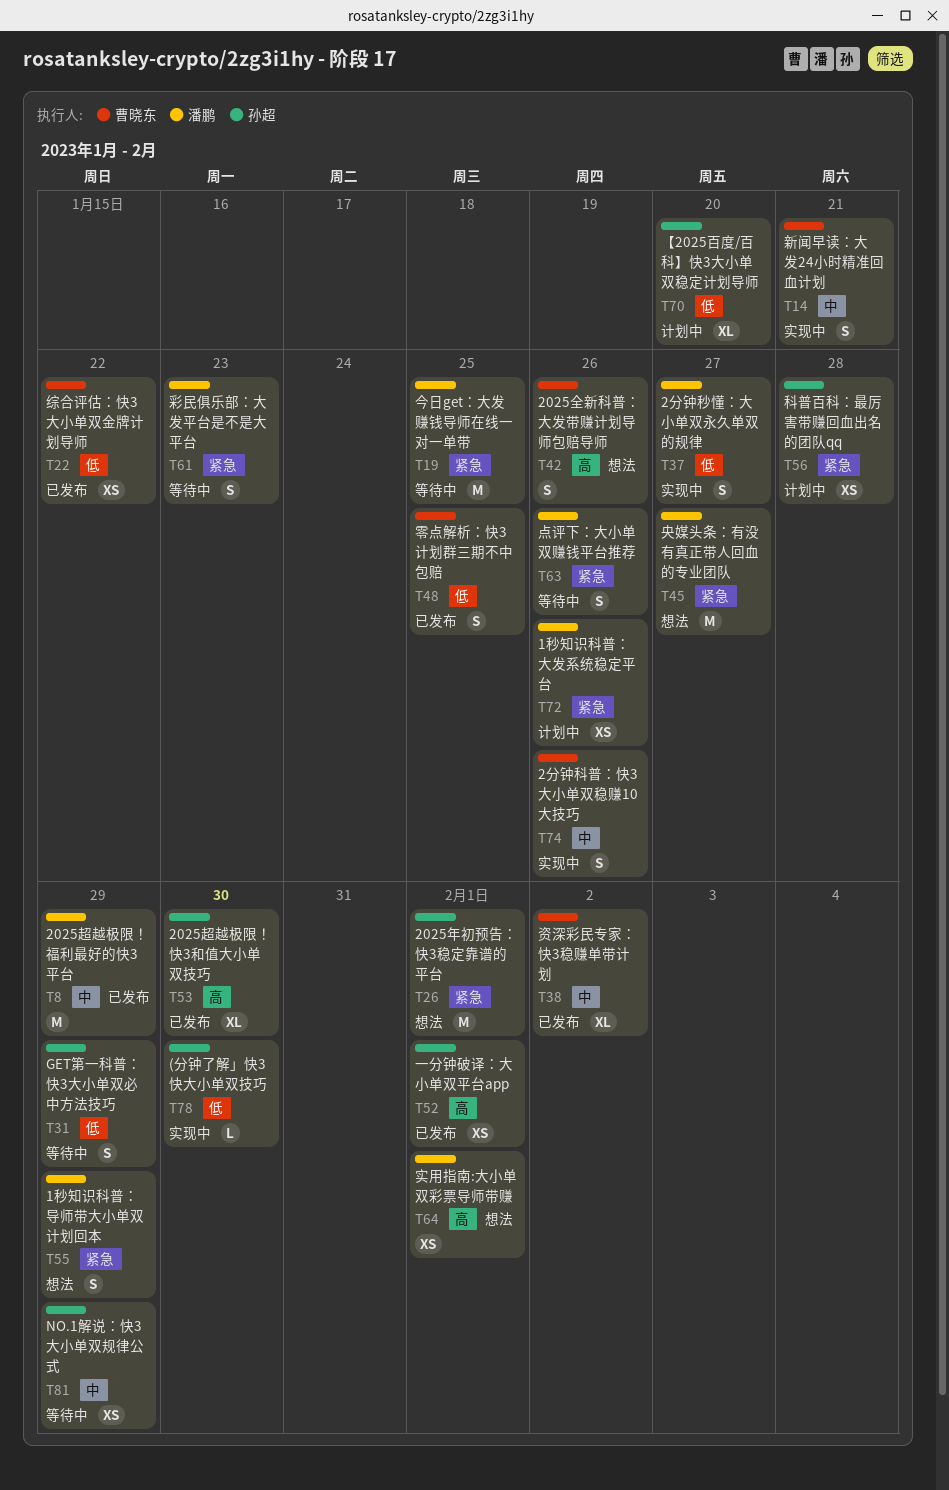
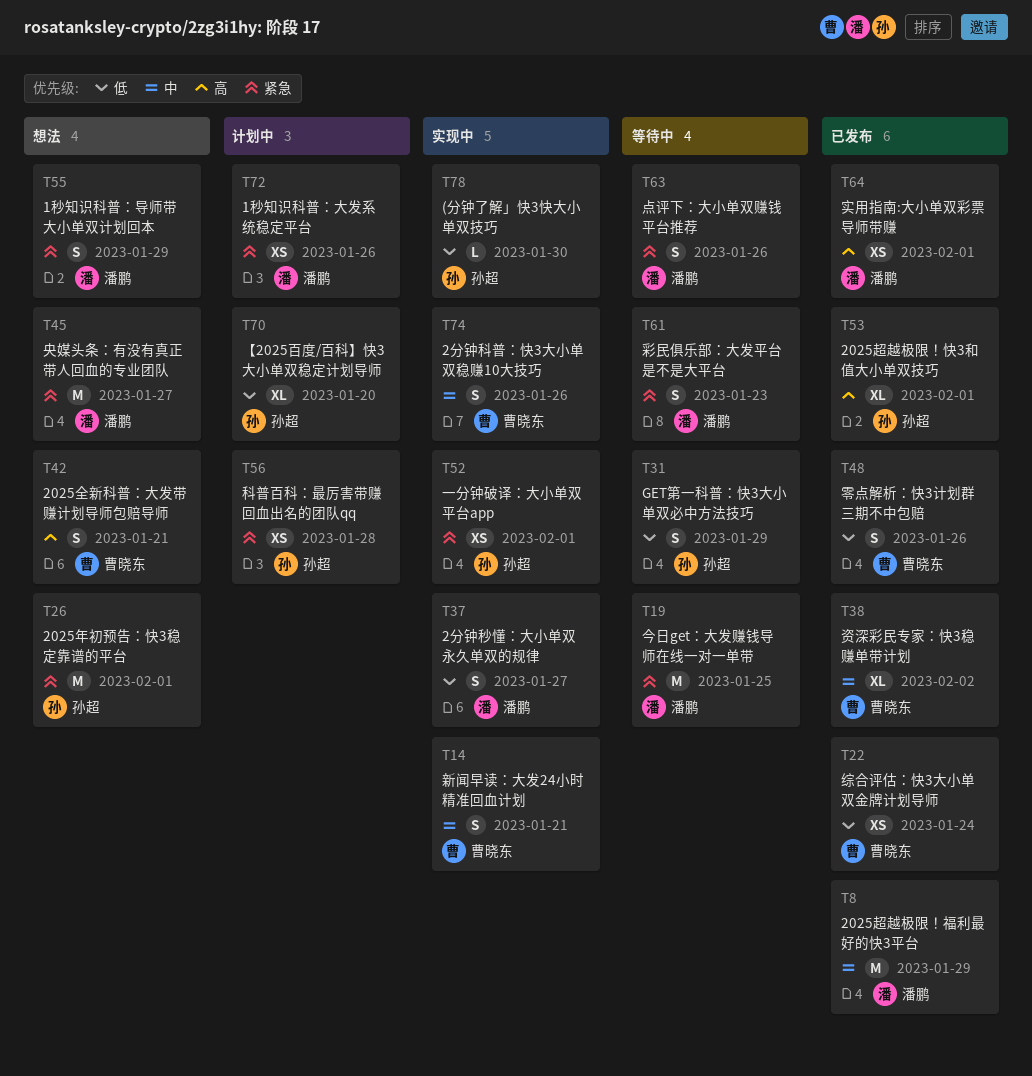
T22, due: Jan 22 -> Jan 24
T42, due: Jan 26 -> Jan 21
T48, due: Jan 25 -> Jan 26
T52, status: 已发布 -> 实现中
T52, priority: 高 -> 紧急
T53, due: Jan 30 -> Feb 1
T64, status: 想法 -> 已发布
T81: present -> none

